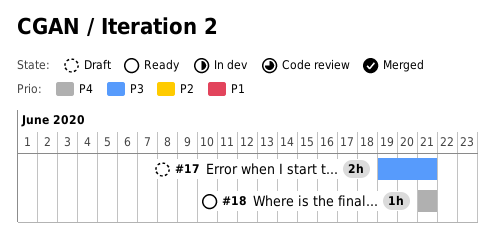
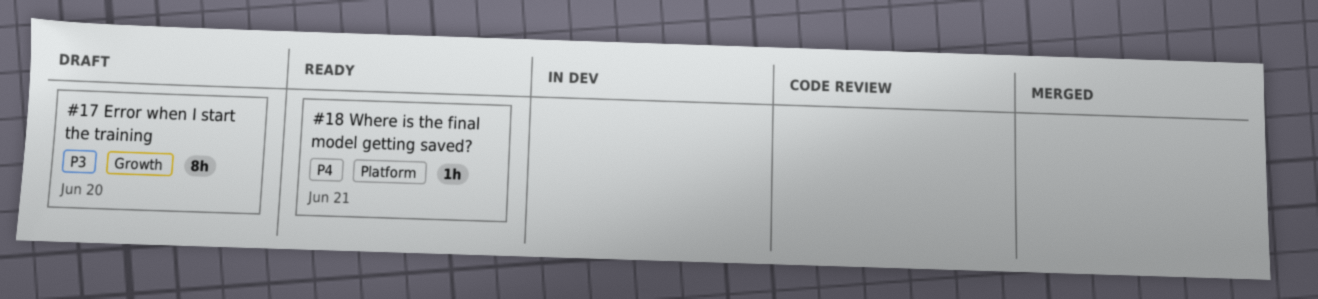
#17, estimate: 2h -> 8h
#17, due: Jun 21 -> Jun 20

